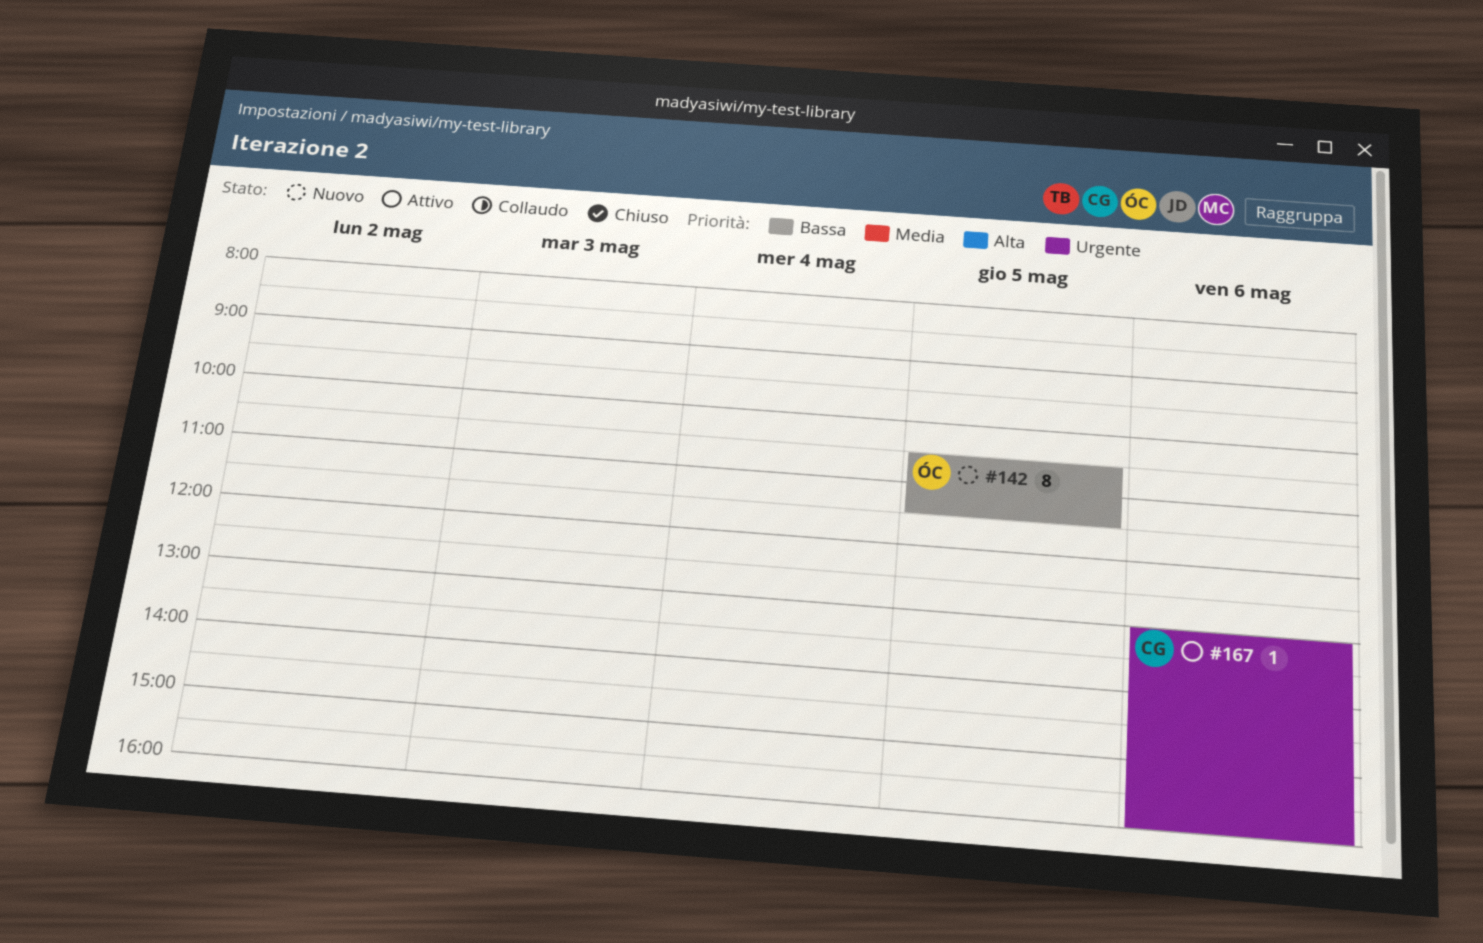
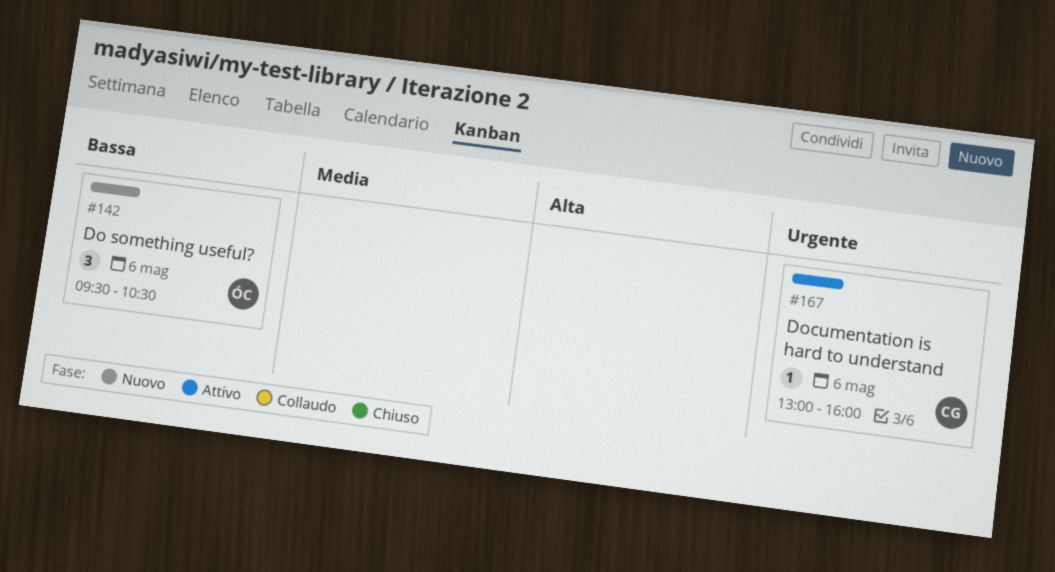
#142, estimate: 8 -> 3
#142, day: May 5 -> May 6
#142, begins: 10:30 -> 09:30
#142, ends: 11:30 -> 10:30

